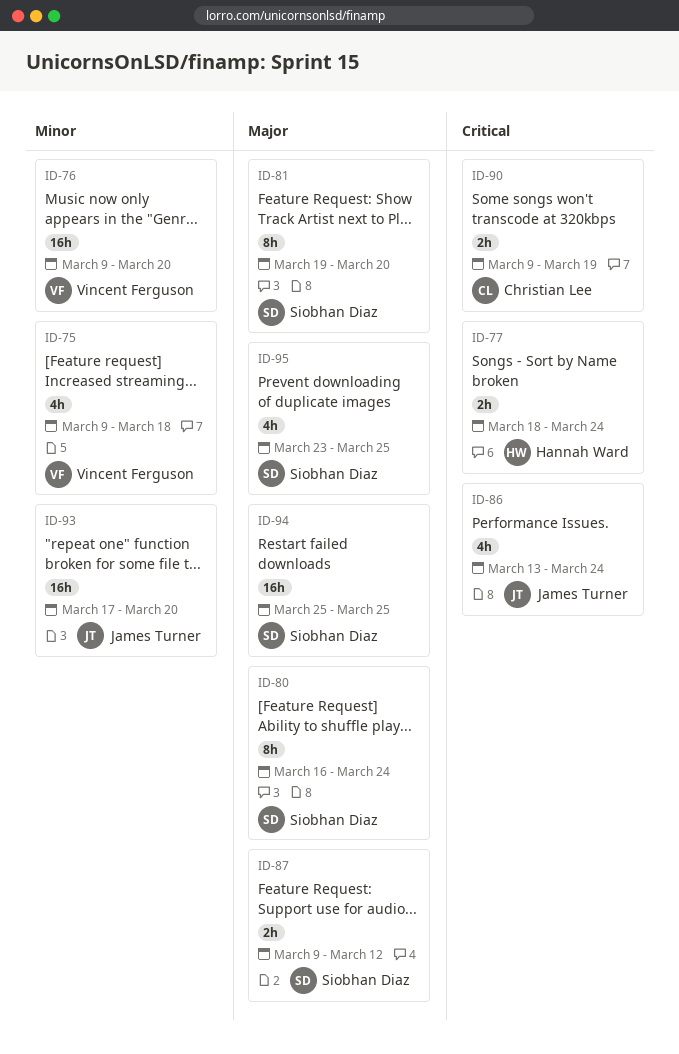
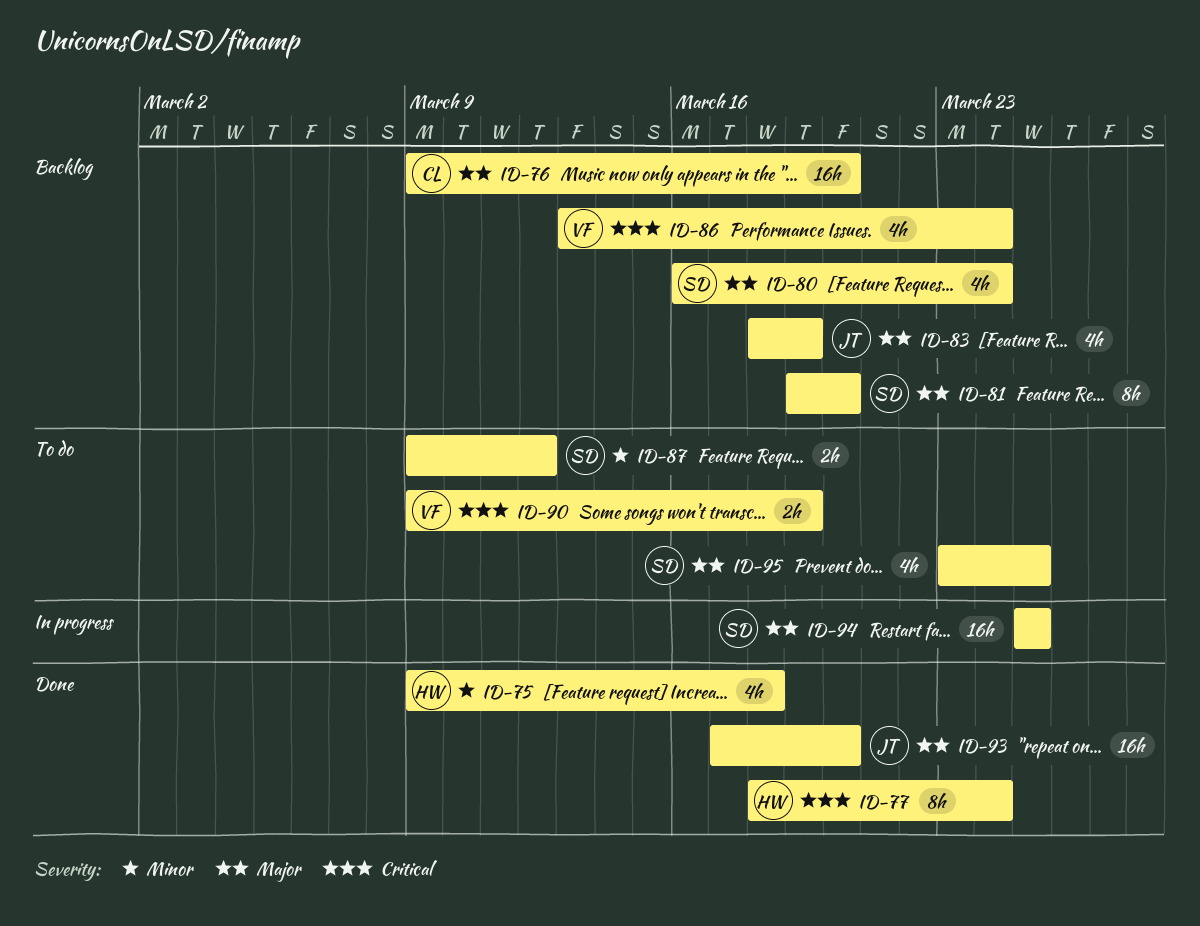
ID-75, owner: Vincent Ferguson -> Hannah Ward
ID-76, owner: Vincent Ferguson -> Christian Lee
ID-76, priority: Minor -> Major
ID-77, estimate: 2h -> 8h
ID-80, estimate: 8h -> 4h
ID-83: none -> present
ID-86, owner: James Turner -> Vincent Ferguson
ID-87, priority: Major -> Minor
ID-90, owner: Christian Lee -> Vincent Ferguson
ID-93, priority: Minor -> Major

